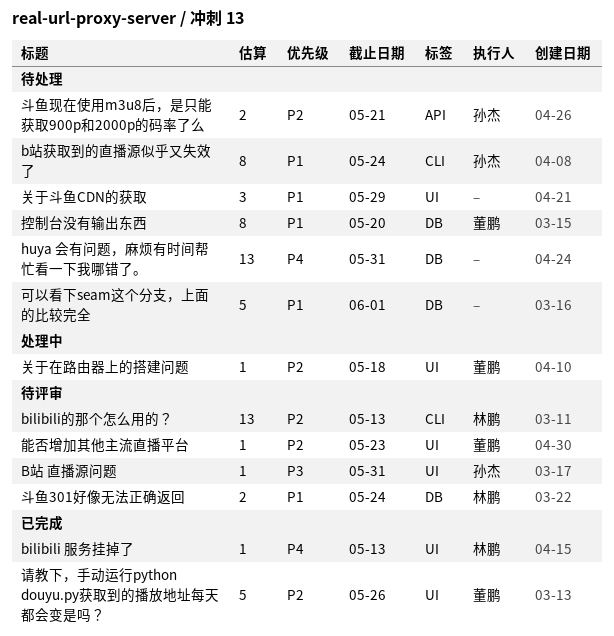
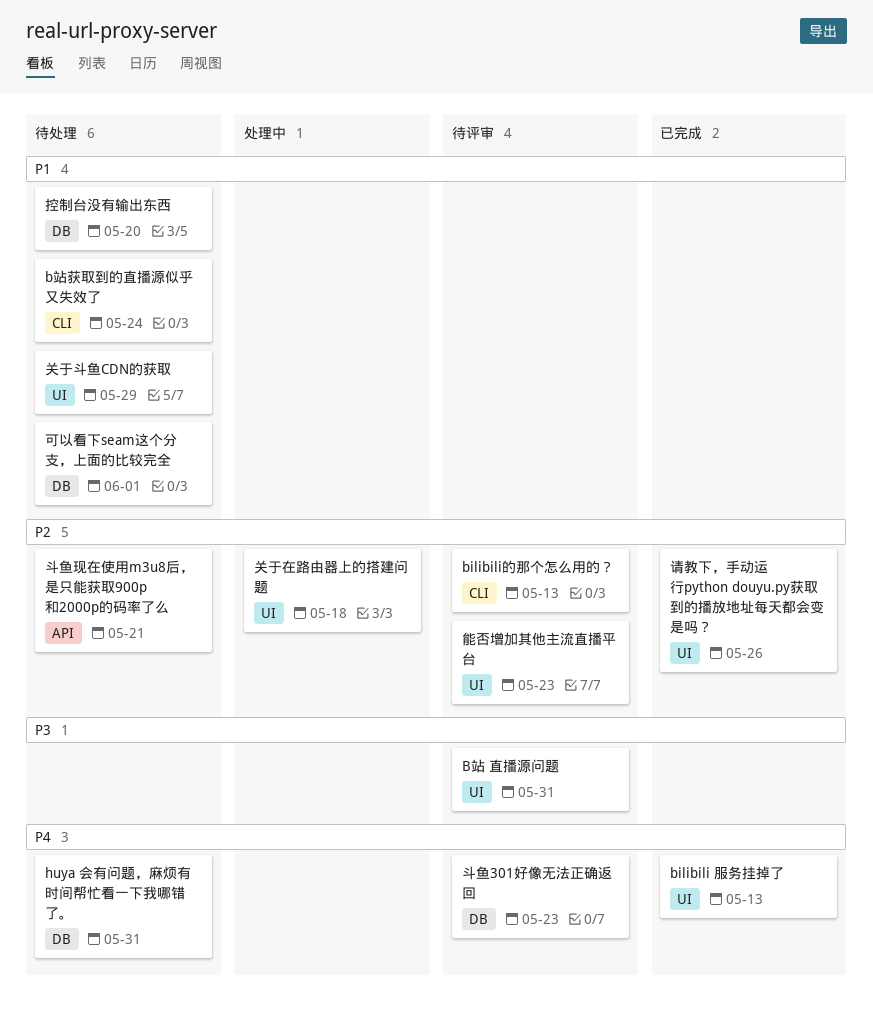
斗鱼301好像无法正确返回, priority: P1 -> P4
斗鱼301好像无法正确返回, due: May 24 -> May 23

